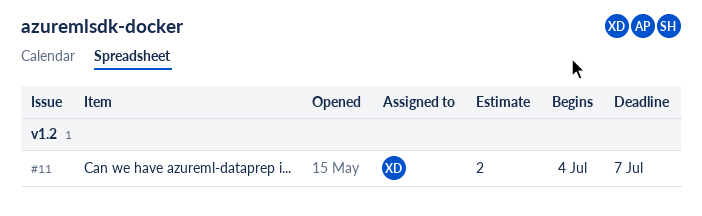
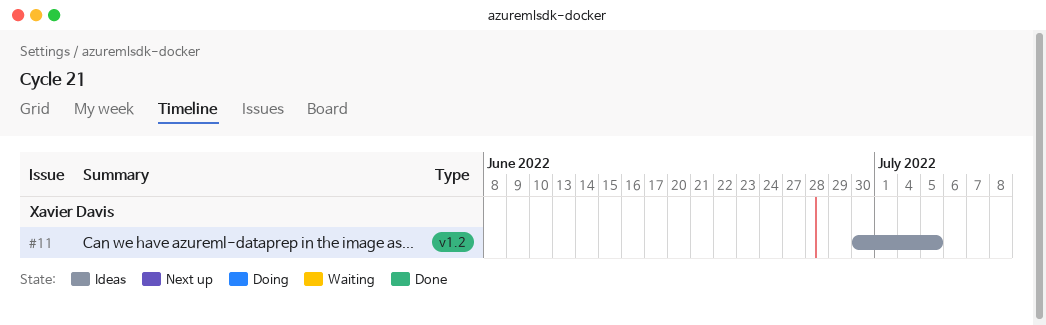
#11, start: Jul 4 -> Jun 30
#11, due: Jul 7 -> Jul 5

